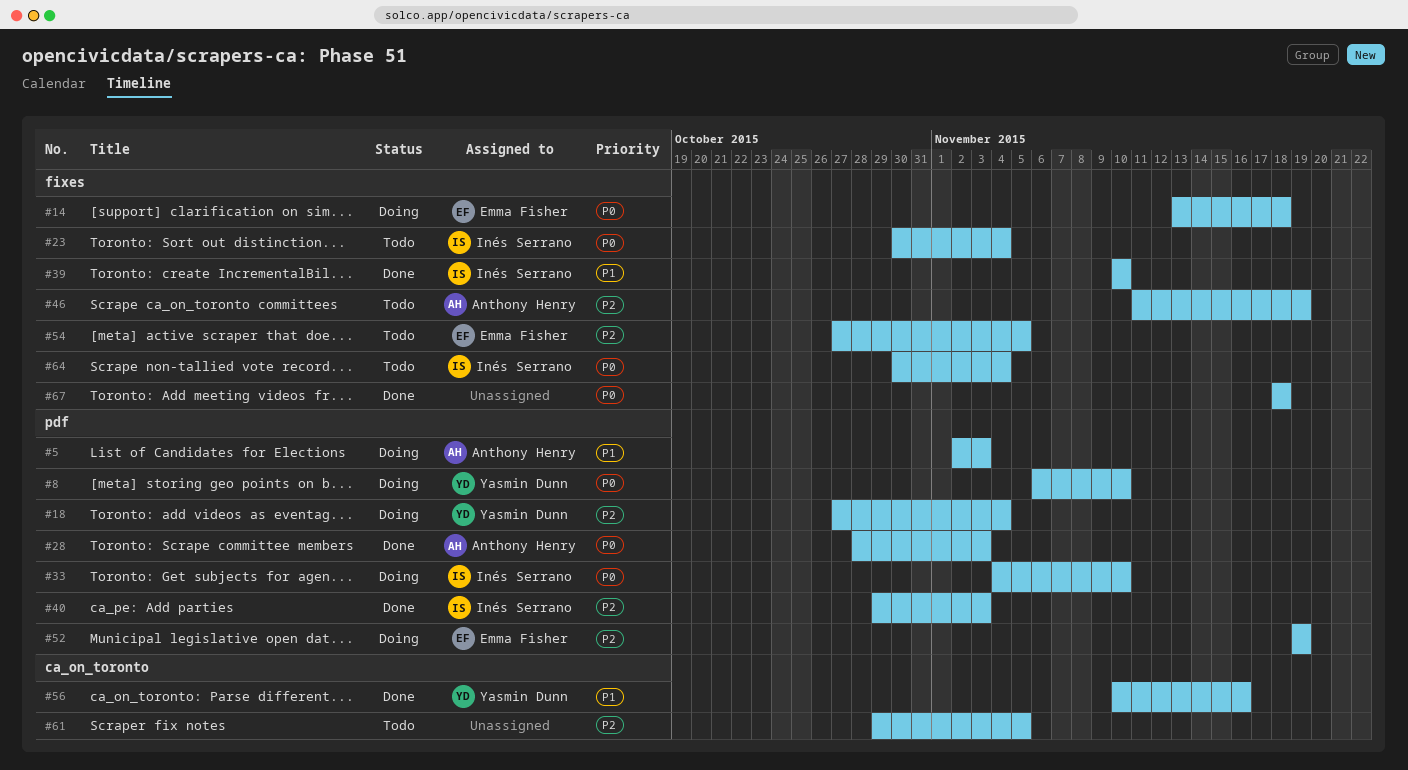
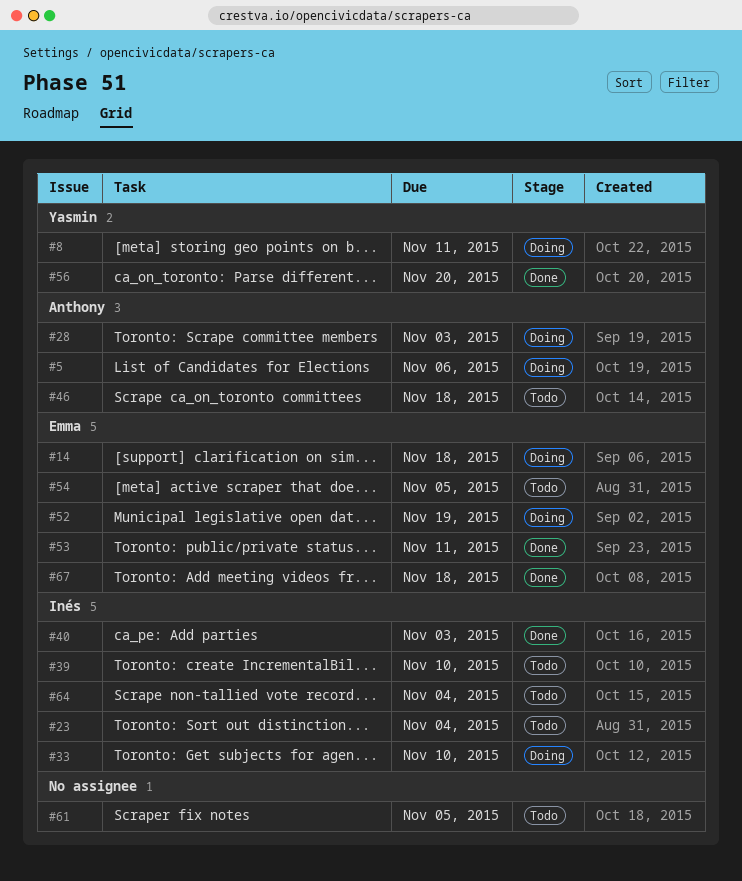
#5, due: Nov 3 -> Nov 6
#8, due: Nov 10 -> Nov 11
#18: present -> none
#28, status: Done -> Doing
#39, status: Done -> Todo
#46, due: Nov 19 -> Nov 18
#53: none -> present
#56, due: Nov 16 -> Nov 20
#67, owner: none -> Emma Fisher

